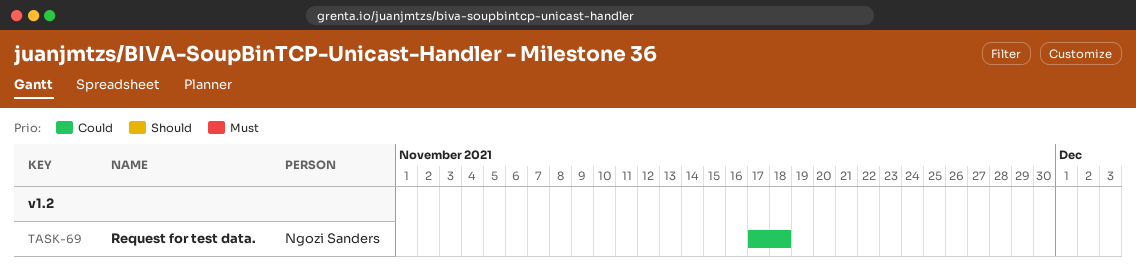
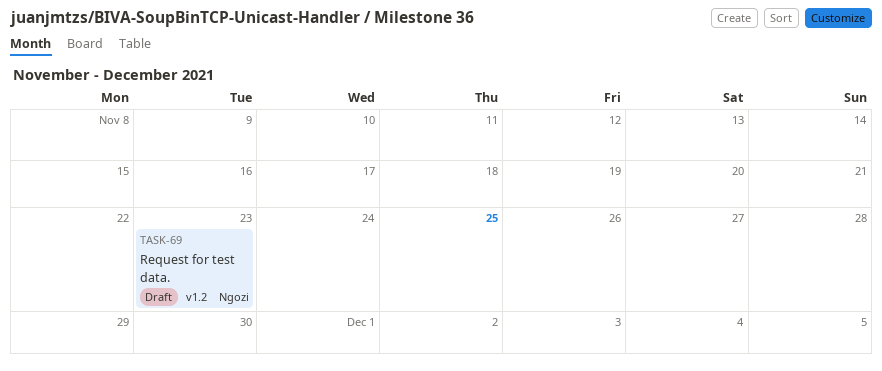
TASK-69, due: Nov 18 -> Nov 23

